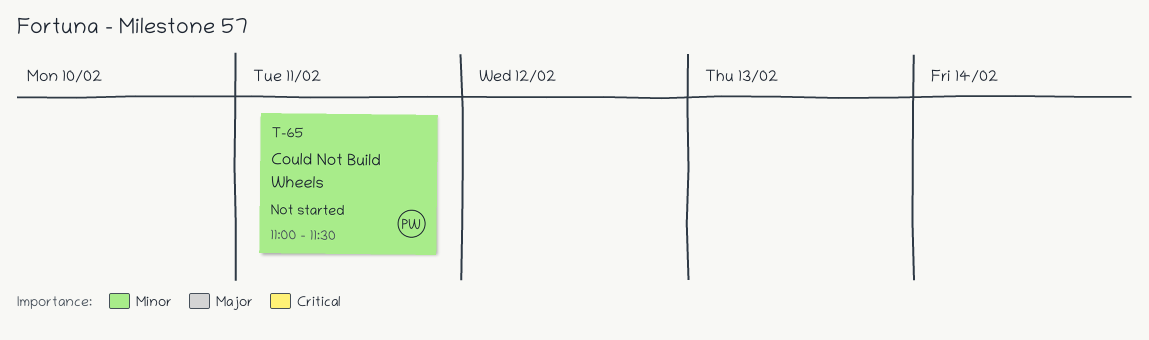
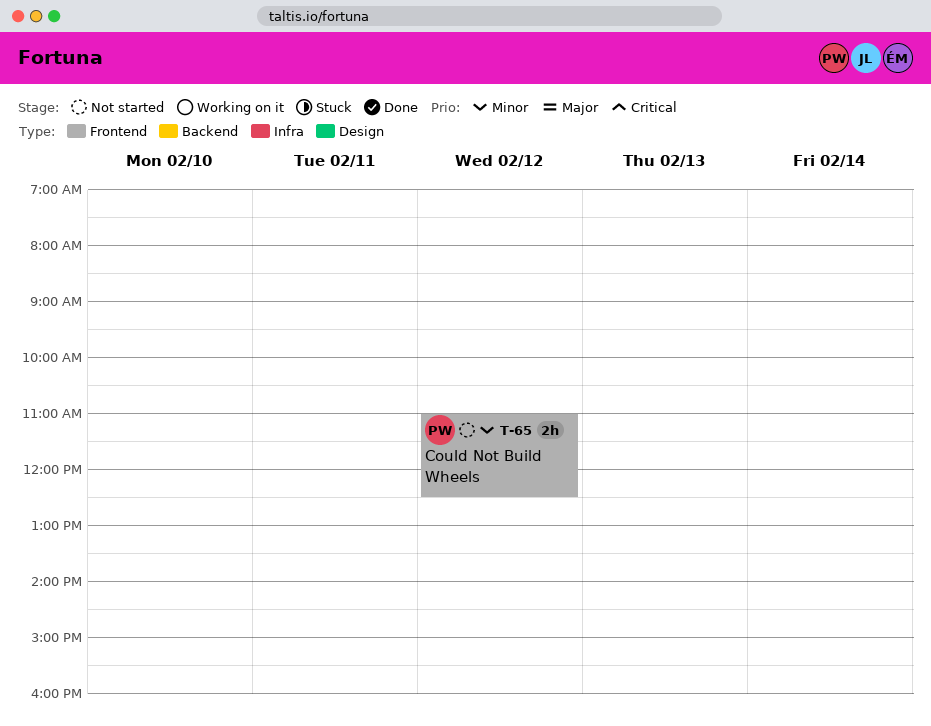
T-65, day: Feb 11 -> Feb 12
T-65, ends: 11:30 -> 12:30

